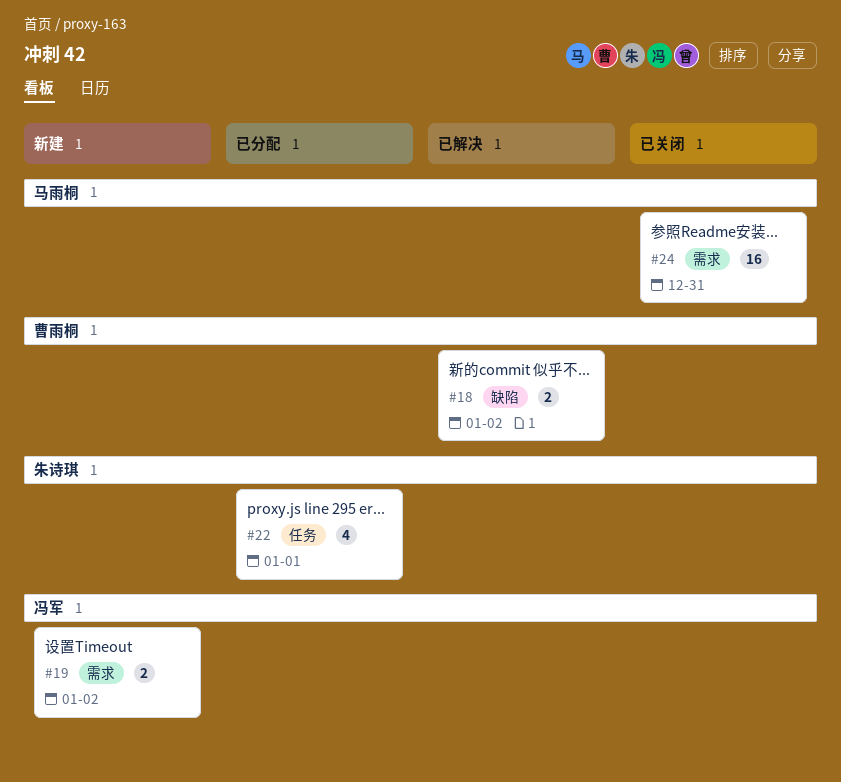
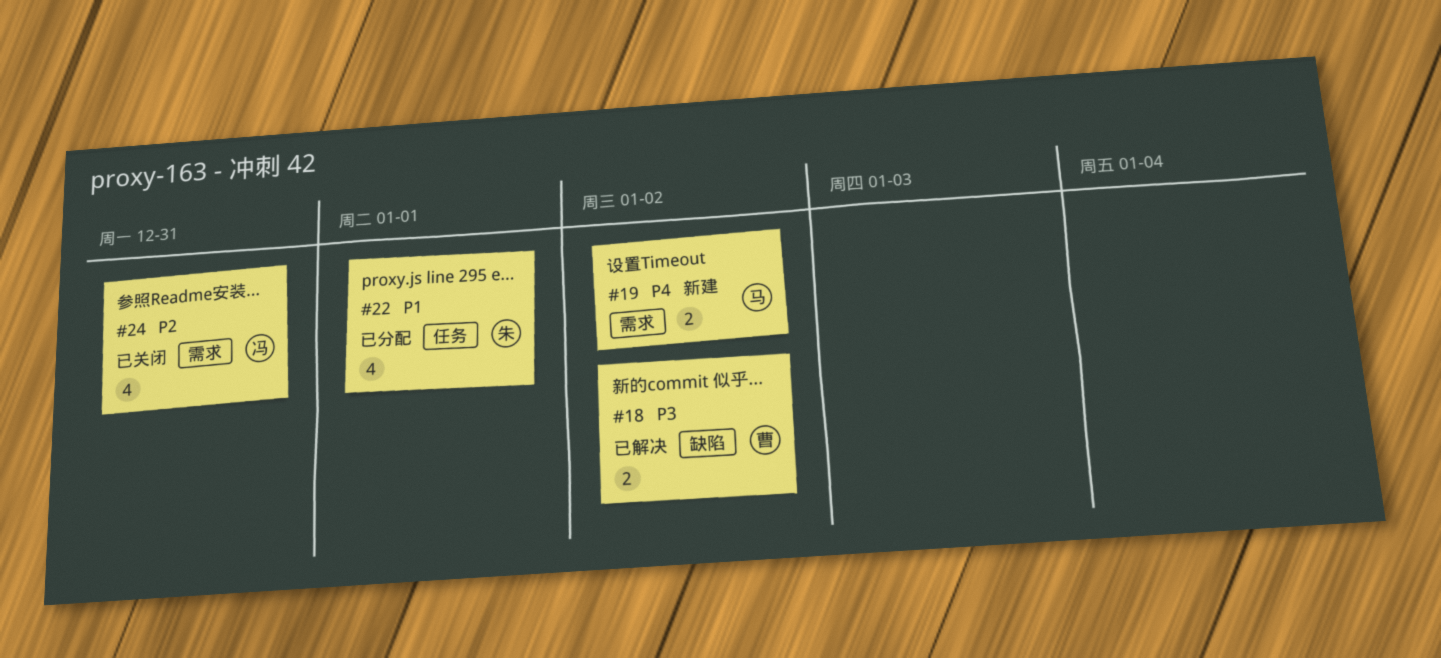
#19, owner: 冯军 -> 马雨桐
#24, owner: 马雨桐 -> 冯军
#24, estimate: 16 -> 4

